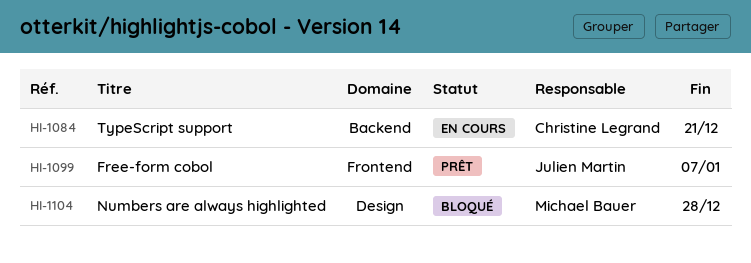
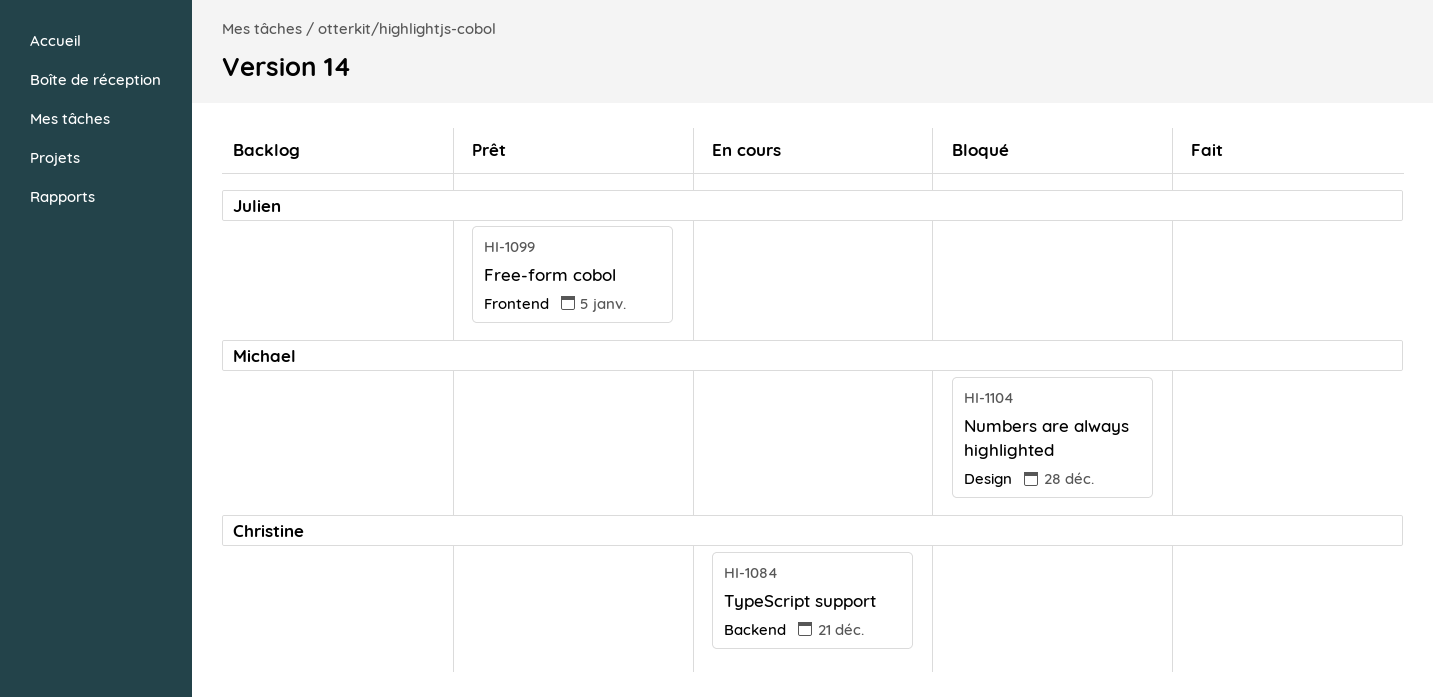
HI-1099, due: Jan 7 -> Jan 5

